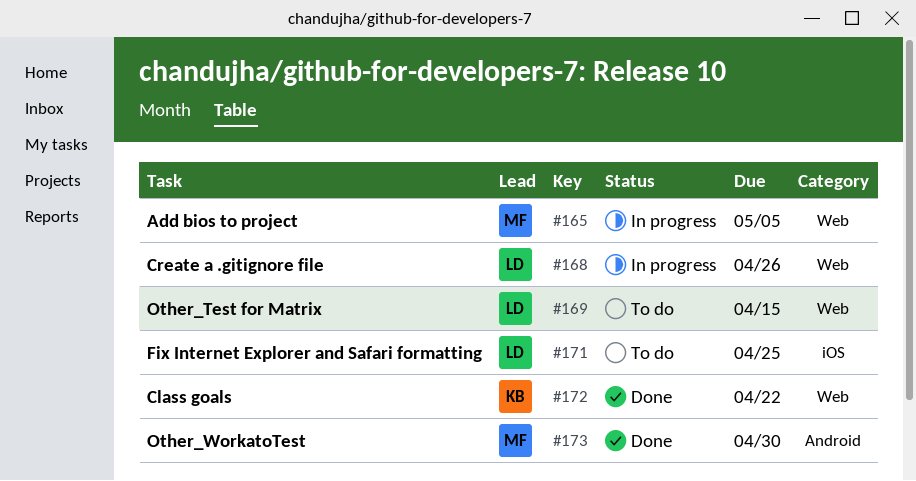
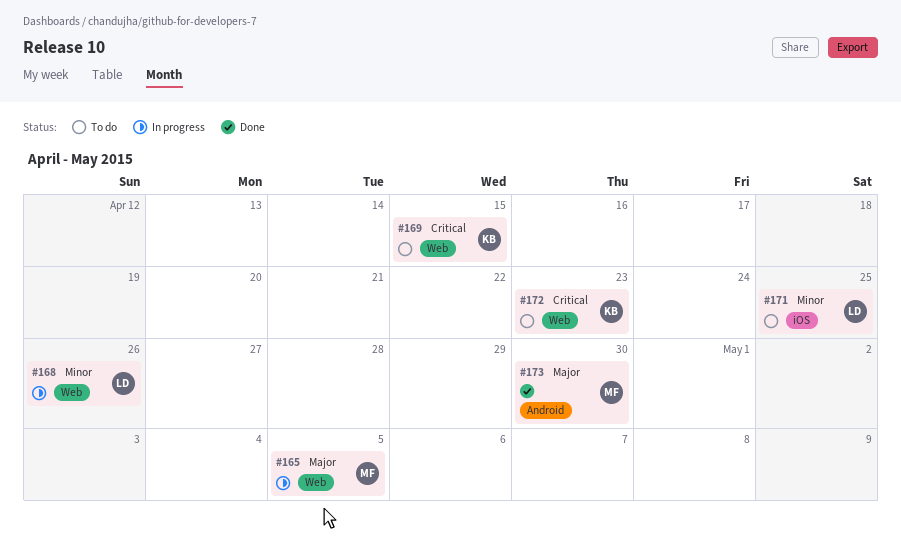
#169, owner: LD -> KB
#172, status: Done -> To do
#172, due: Apr 22 -> Apr 23

